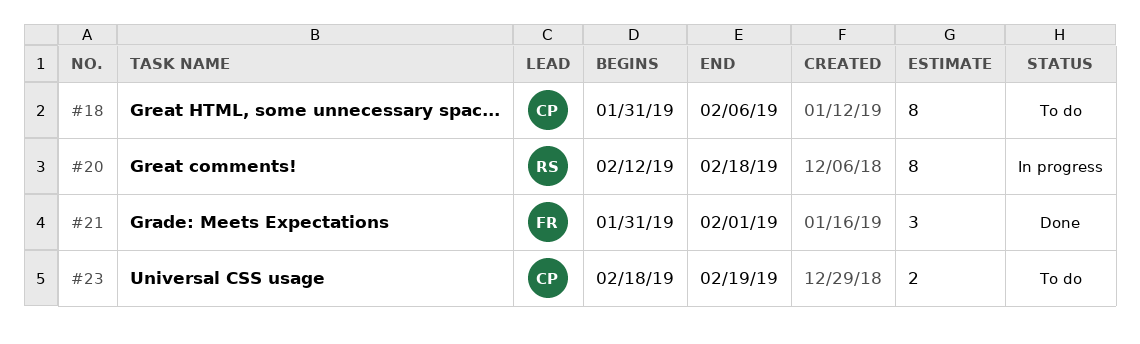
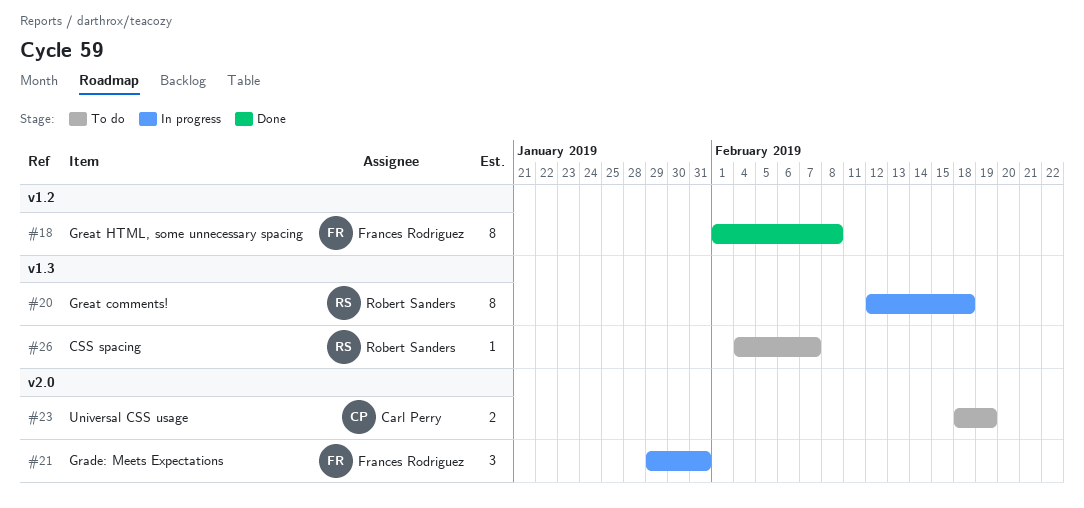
#18, status: To do -> Done
#18, owner: Carl Perry -> Frances Rodriguez
#18, start: Jan 31 -> Feb 1
#18, due: Feb 6 -> Feb 8
#21, status: Done -> In progress
#21, start: Jan 31 -> Jan 29
#21, due: Feb 1 -> Jan 31
#26: none -> present

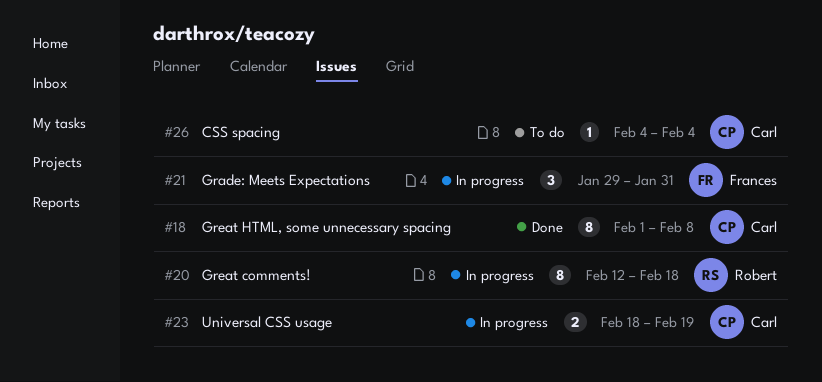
#18, owner: Frances Rodriguez -> Carl Perry
#23, status: To do -> In progress
#26, owner: Robert Sanders -> Carl Perry
#26, due: Feb 7 -> Feb 4

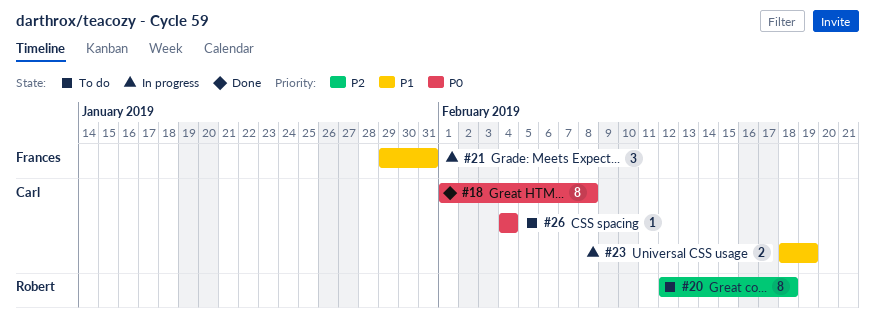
#20, status: In progress -> To do

